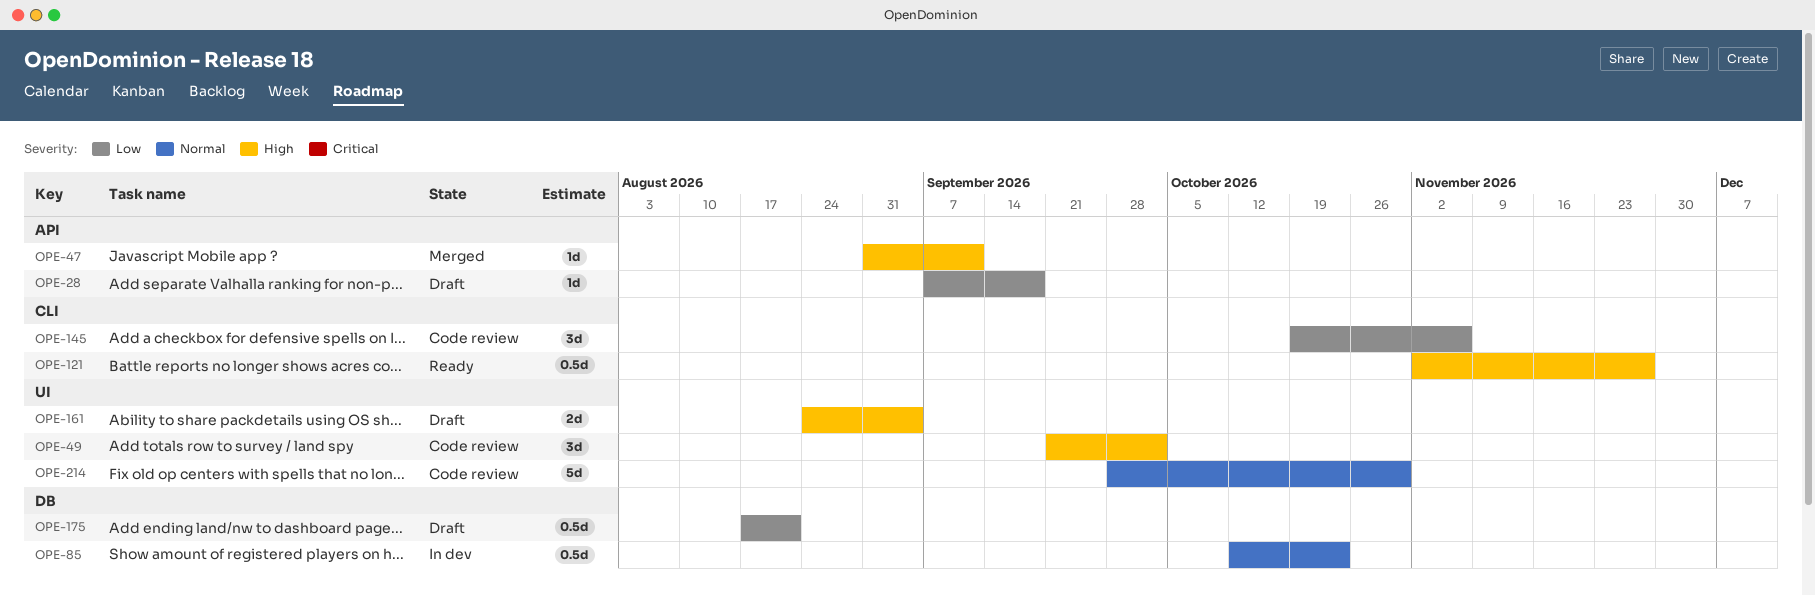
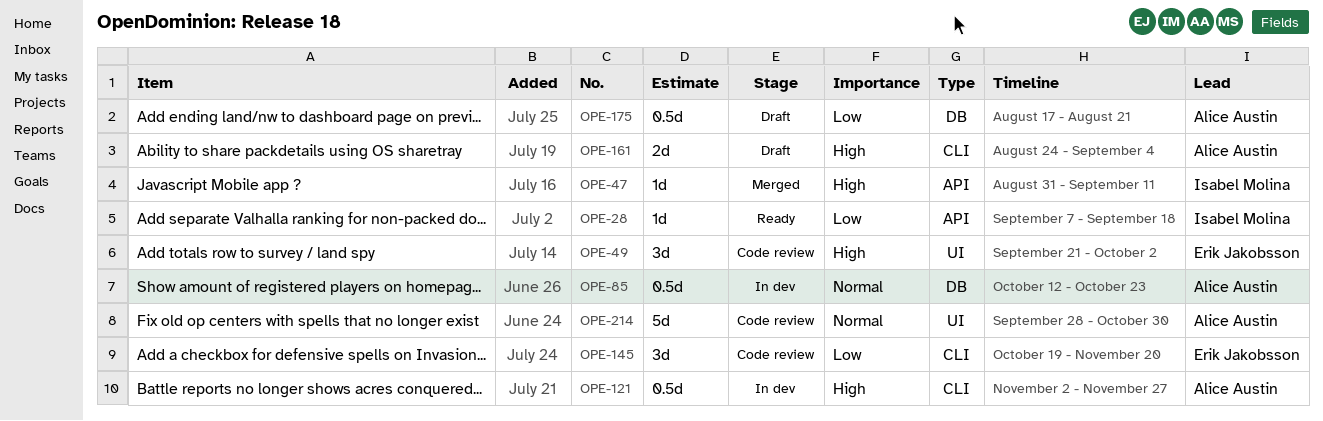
OPE-28, status: Draft -> Ready
OPE-121, status: Ready -> In dev
OPE-145, due: Nov 6 -> Nov 20
OPE-161, label: UI -> CLI

